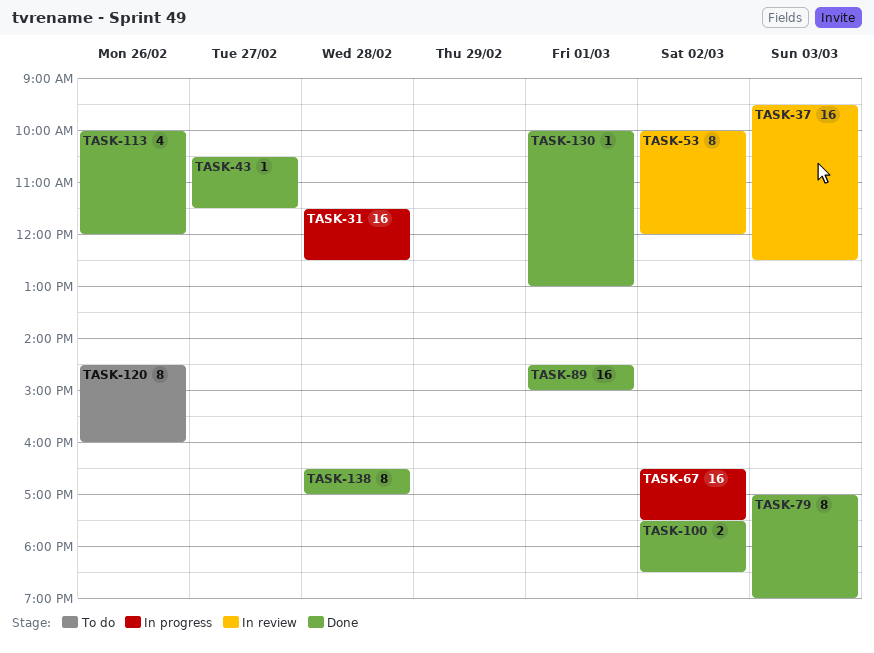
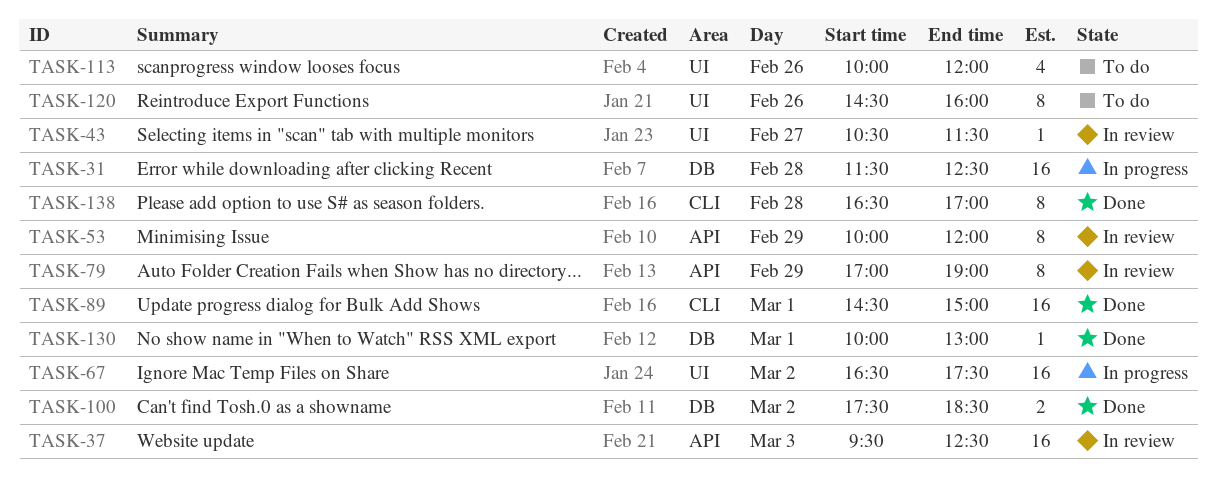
TASK-43, status: Done -> In review
TASK-53, day: Mar 2 -> Feb 29
TASK-79, status: Done -> In review
TASK-79, day: Mar 3 -> Feb 29
TASK-113, status: Done -> To do

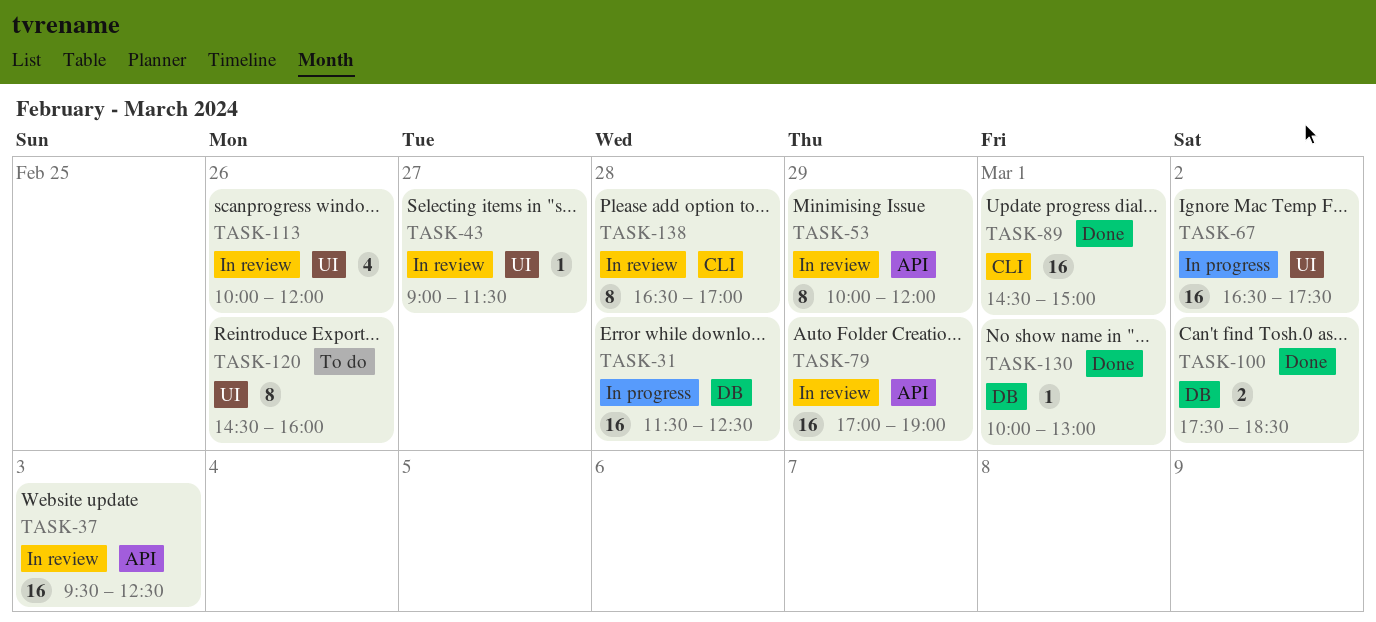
TASK-43, begins: 10:30 -> 09:00
TASK-79, estimate: 8 -> 16
TASK-113, status: To do -> In review
TASK-138, status: Done -> In review

